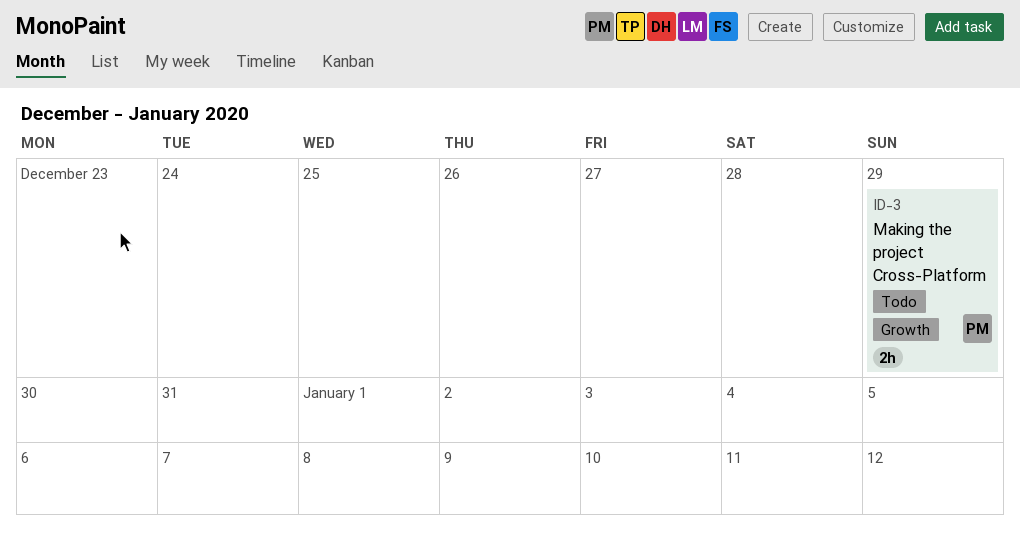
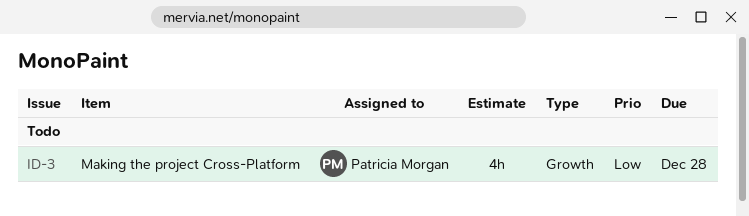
ID-3, estimate: 2h -> 4h
ID-3, due: Dec 29 -> Dec 28

